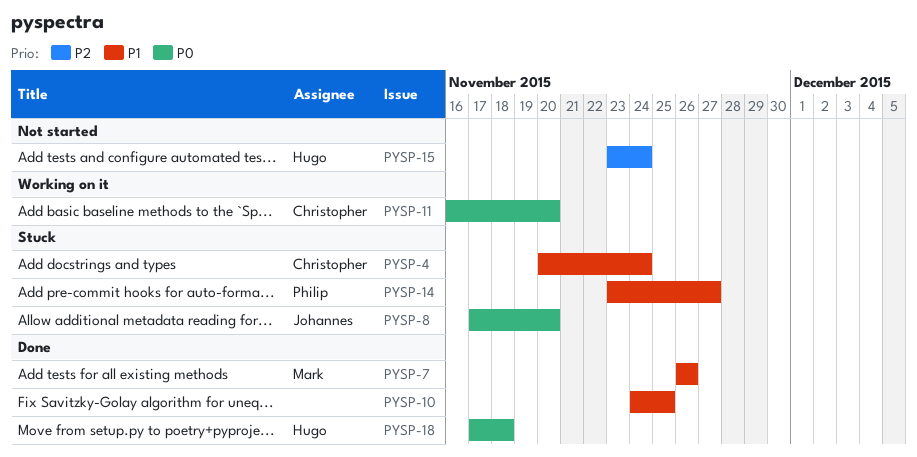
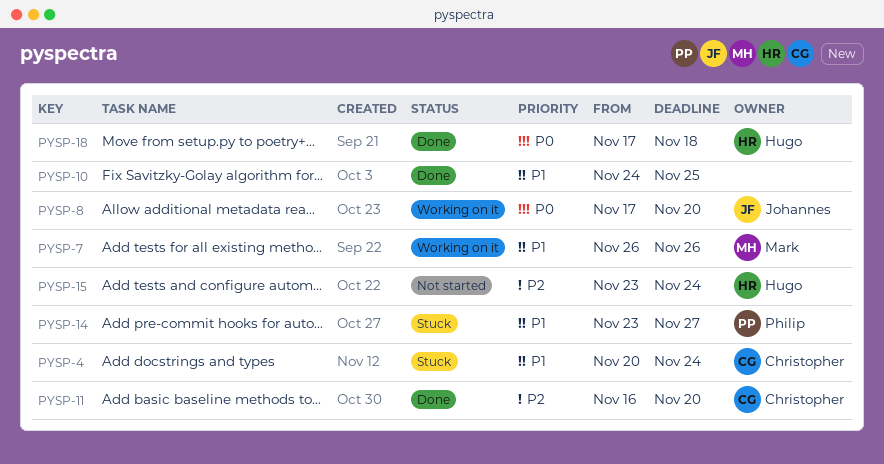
PYSP-7, status: Done -> Working on it
PYSP-8, status: Stuck -> Working on it
PYSP-11, status: Working on it -> Done
PYSP-11, priority: P0 -> P2

